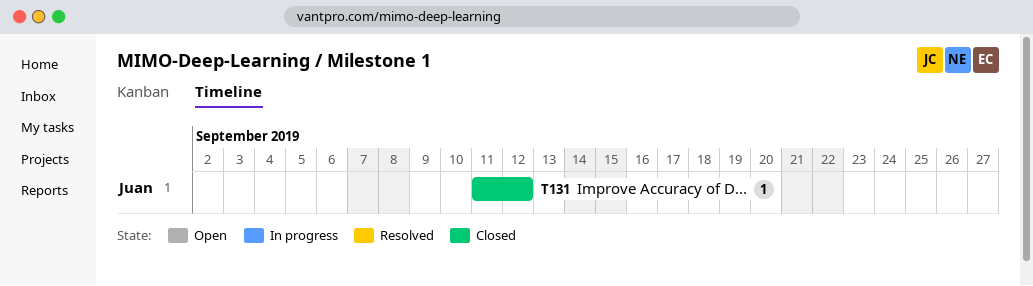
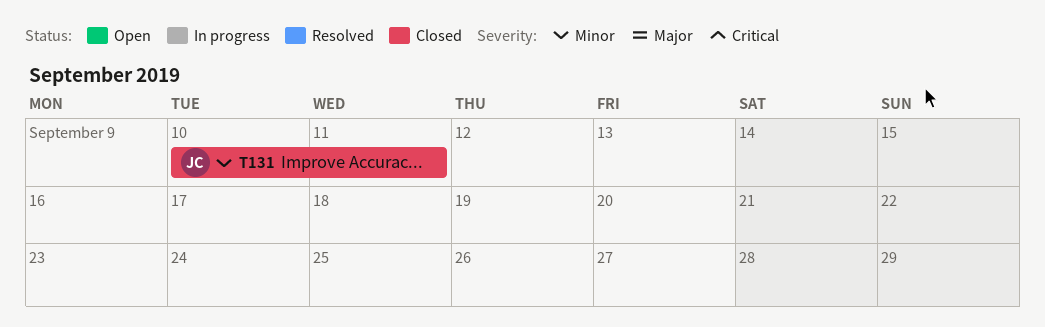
T131, start: Sep 11 -> Sep 10
T131, due: Sep 12 -> Sep 11

